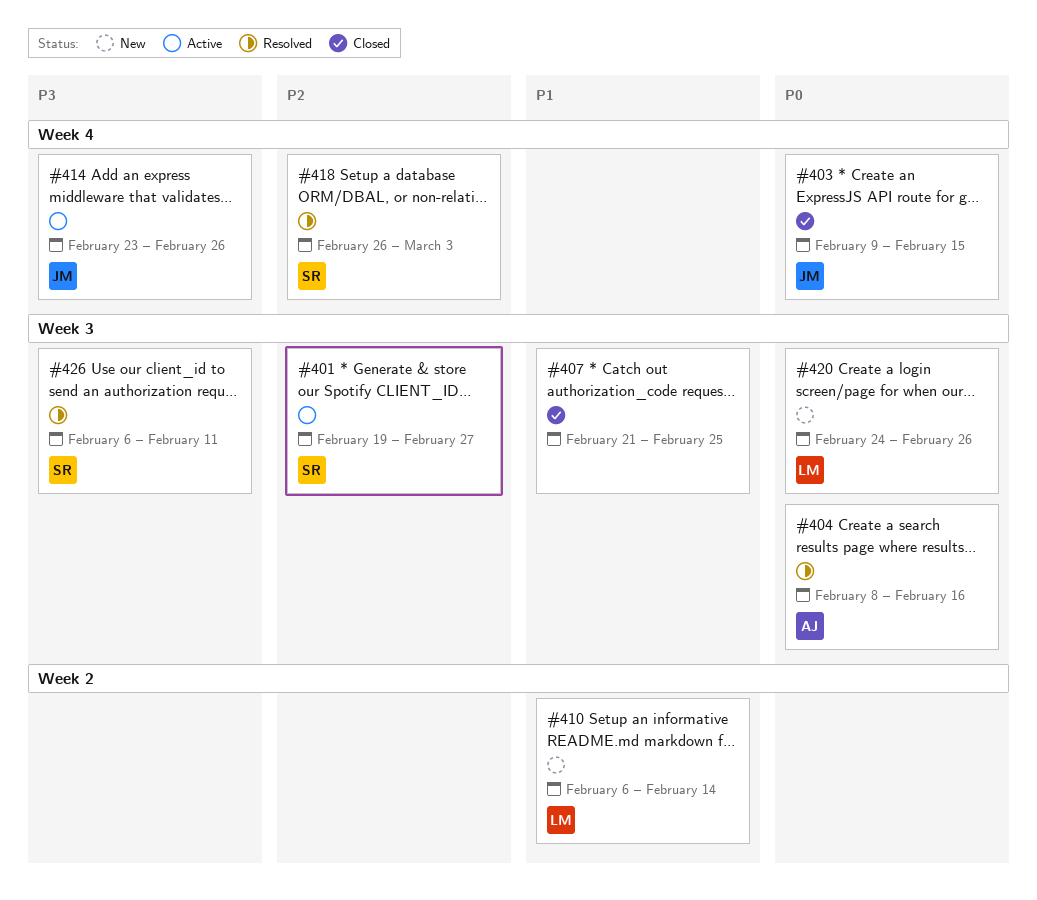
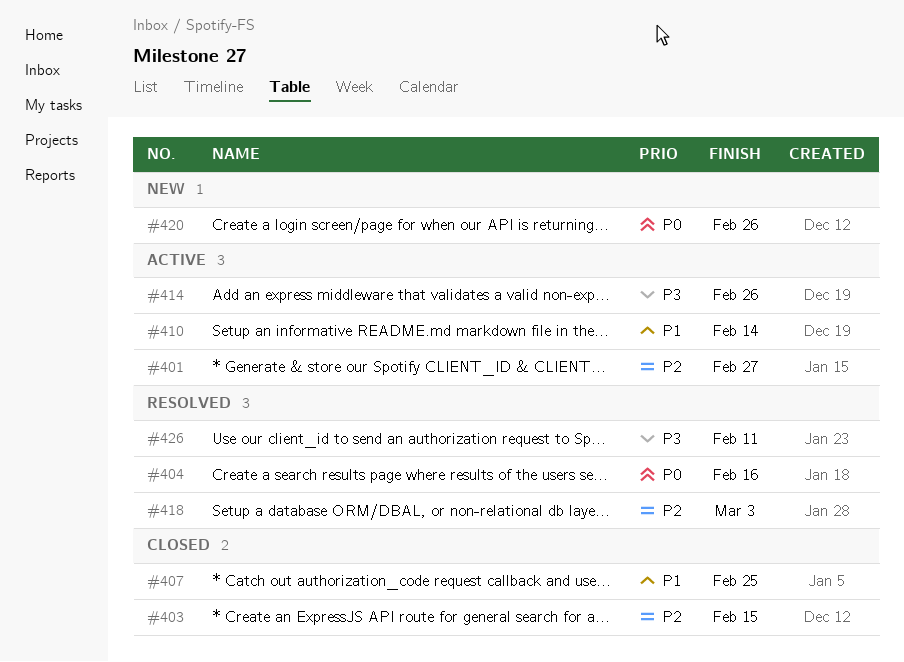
#403, priority: P0 -> P2
#410, status: New -> Active

